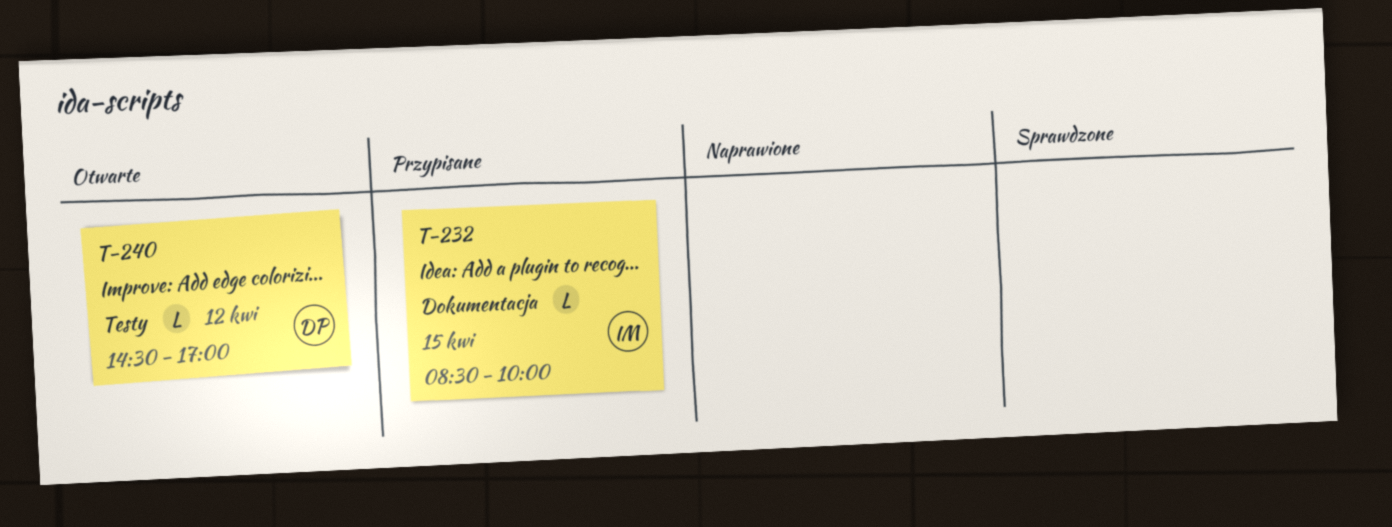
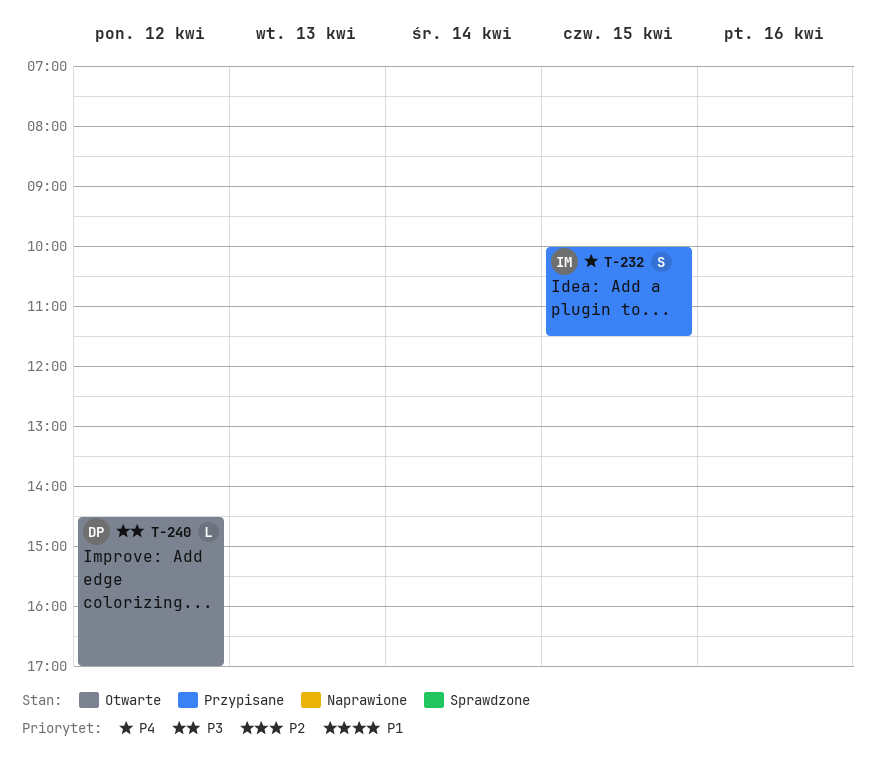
T-232, estimate: L -> S
T-232, begins: 08:30 -> 10:00
T-232, ends: 10:00 -> 11:30

